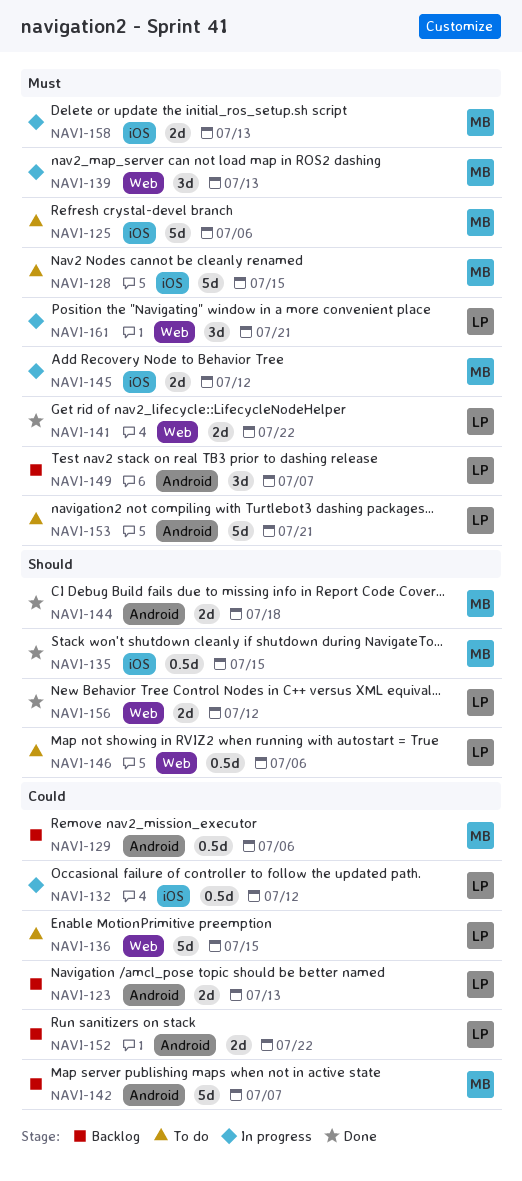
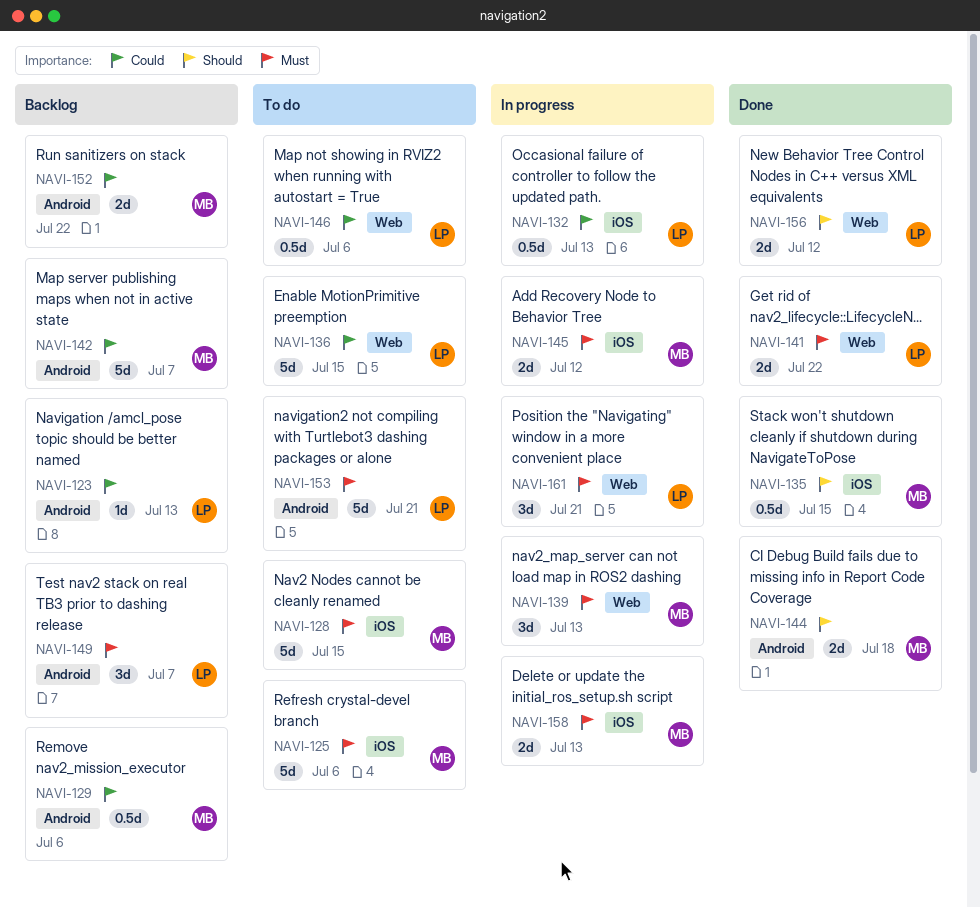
NAVI-123, estimate: 2d -> 1d
NAVI-132, due: Jul 12 -> Jul 13
NAVI-146, priority: Should -> Could
NAVI-152, owner: LP -> MB

